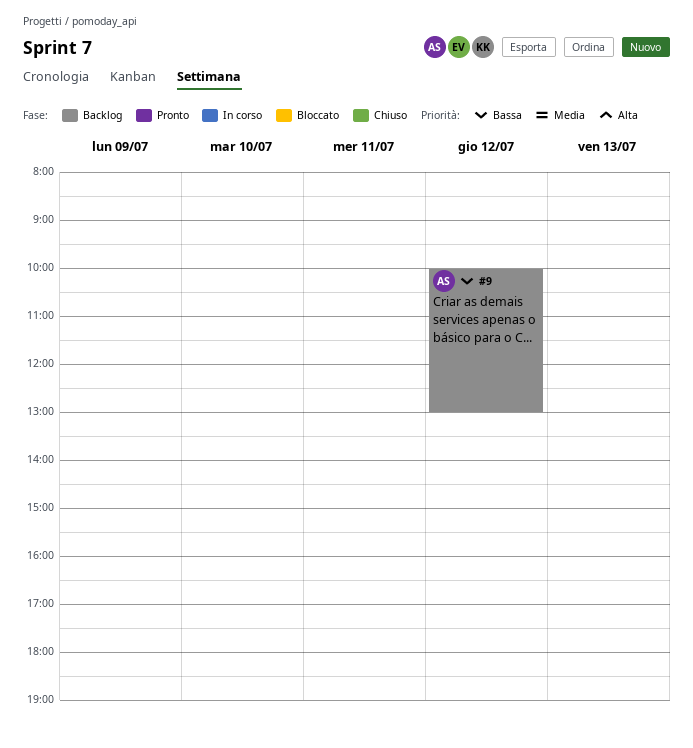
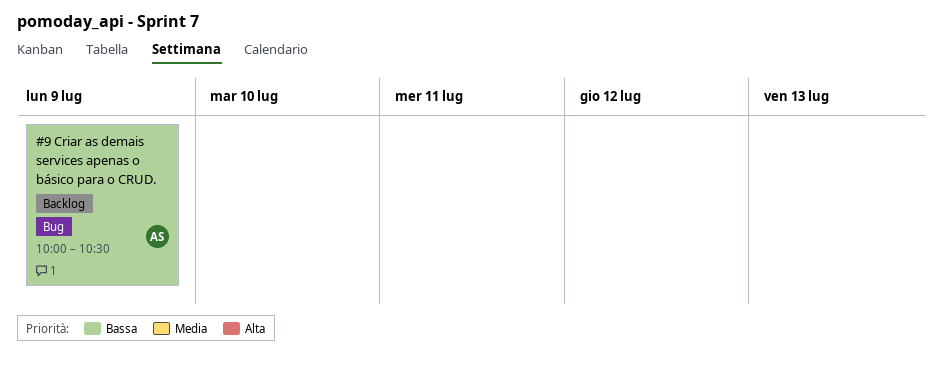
#9, day: Jul 12 -> Jul 9
#9, ends: 13:00 -> 10:30

